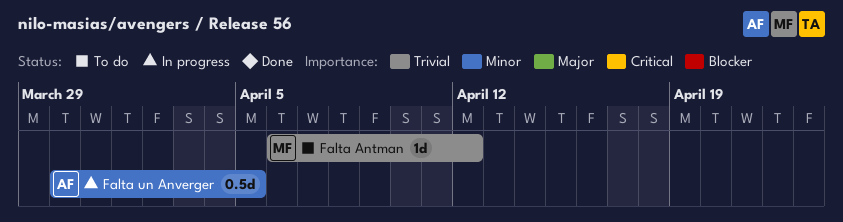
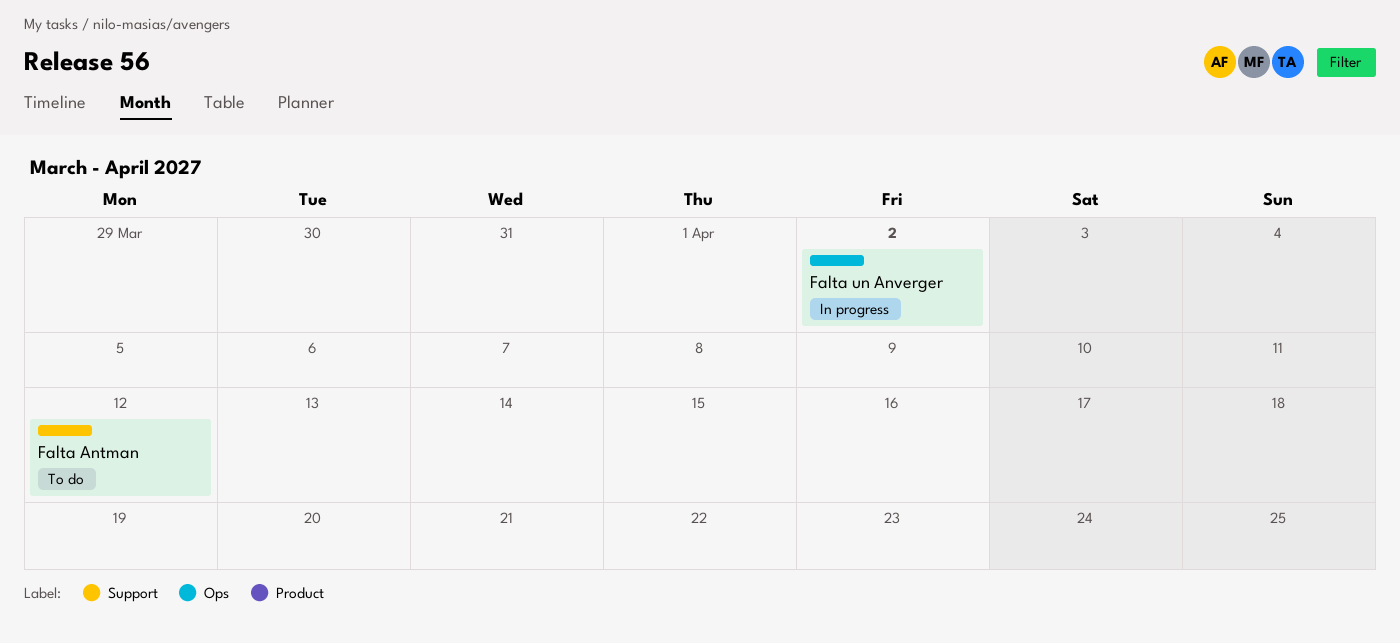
Falta un Anverger, due: Apr 5 -> Apr 2

